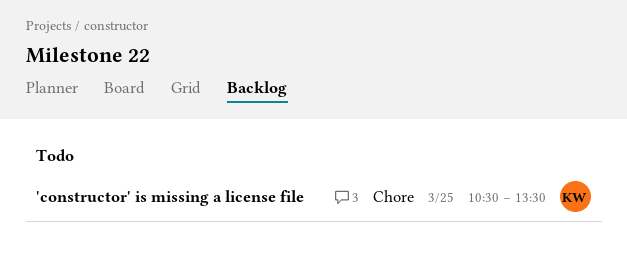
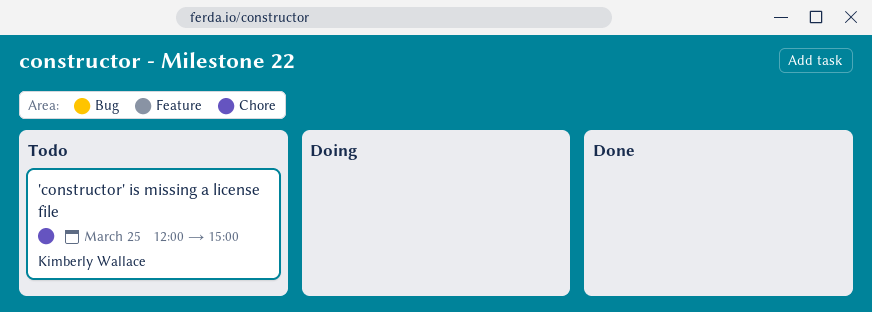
'constructor' is missing a license file, begins: 10:30 -> 12:00
'constructor' is missing a license file, ends: 13:30 -> 15:00

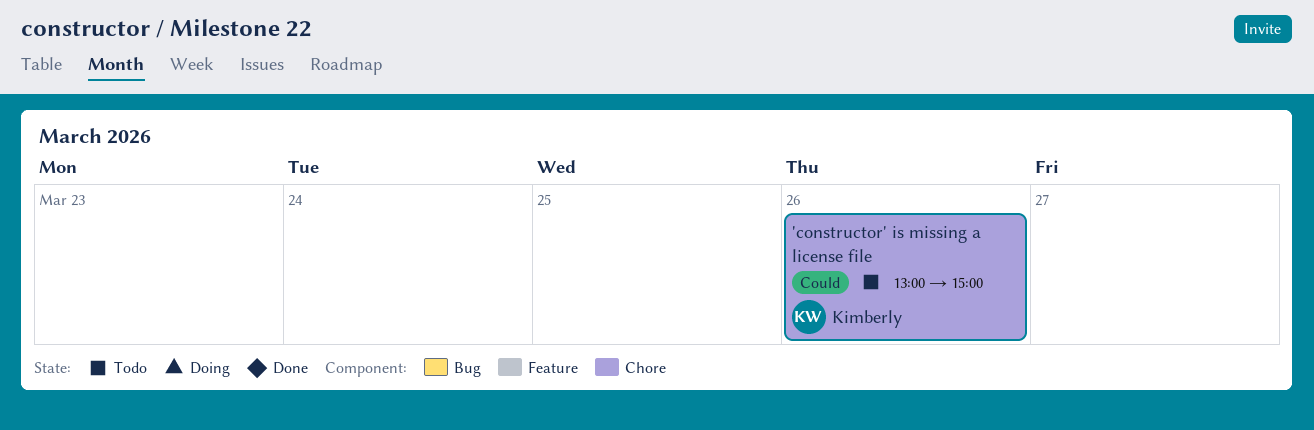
'constructor' is missing a license file, day: Mar 25 -> Mar 26
'constructor' is missing a license file, begins: 12:00 -> 13:00

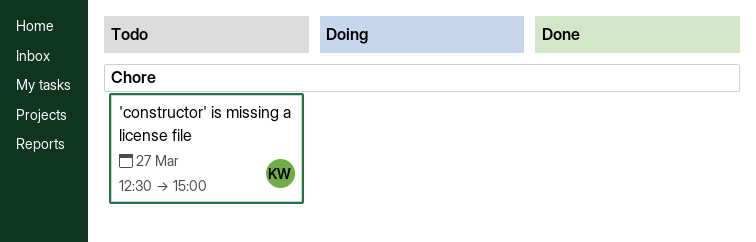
'constructor' is missing a license file, day: Mar 26 -> Mar 27
'constructor' is missing a license file, begins: 13:00 -> 12:30

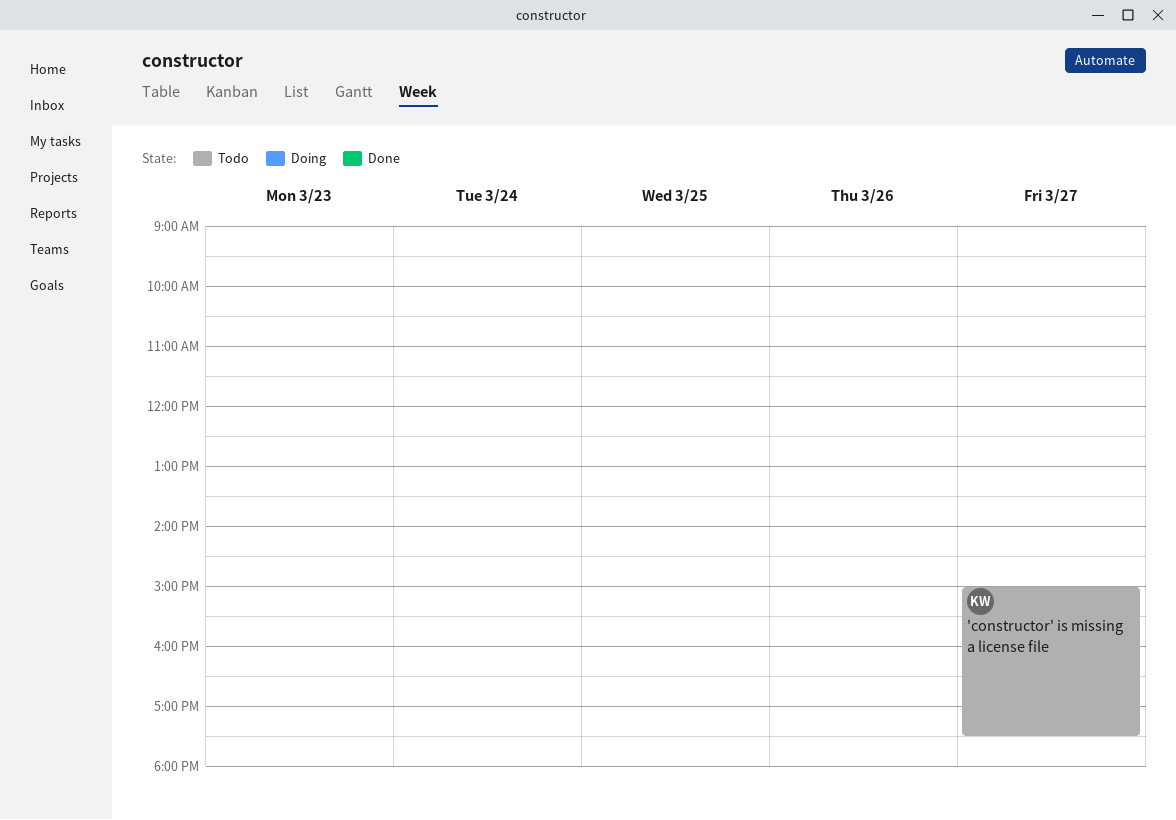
'constructor' is missing a license file, begins: 12:30 -> 15:00
'constructor' is missing a license file, ends: 15:00 -> 17:30

